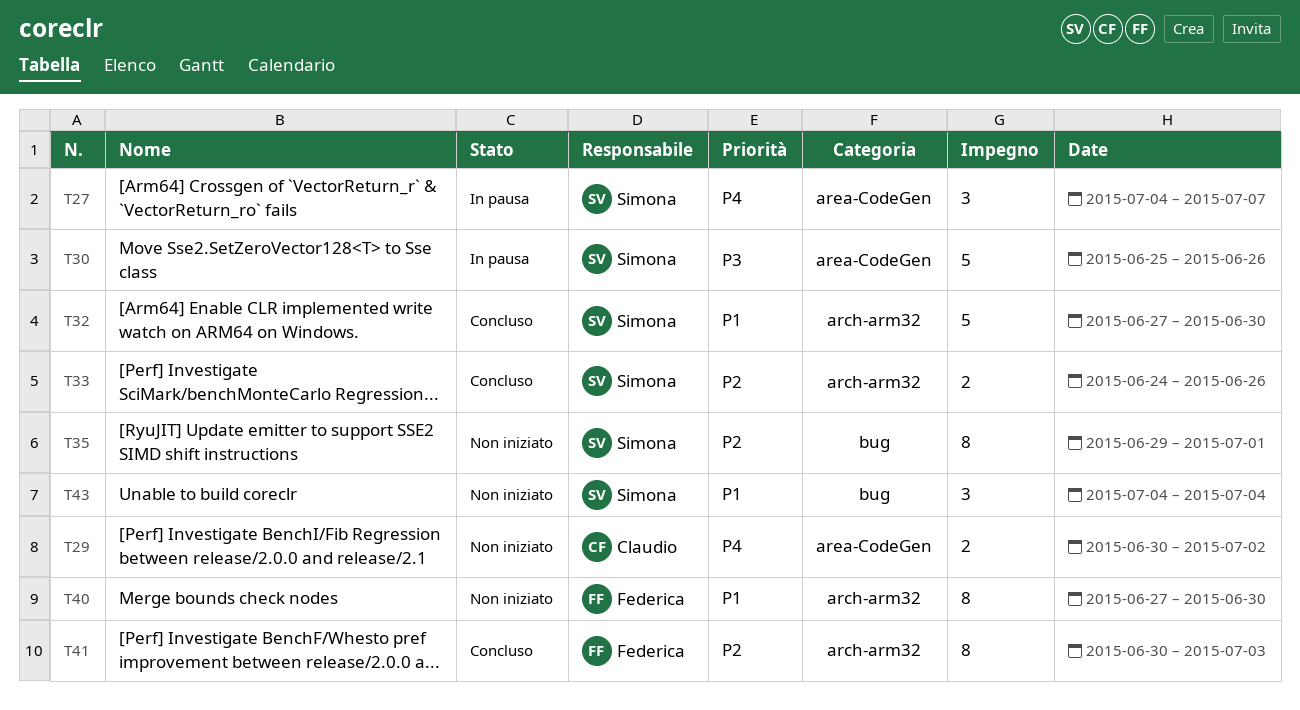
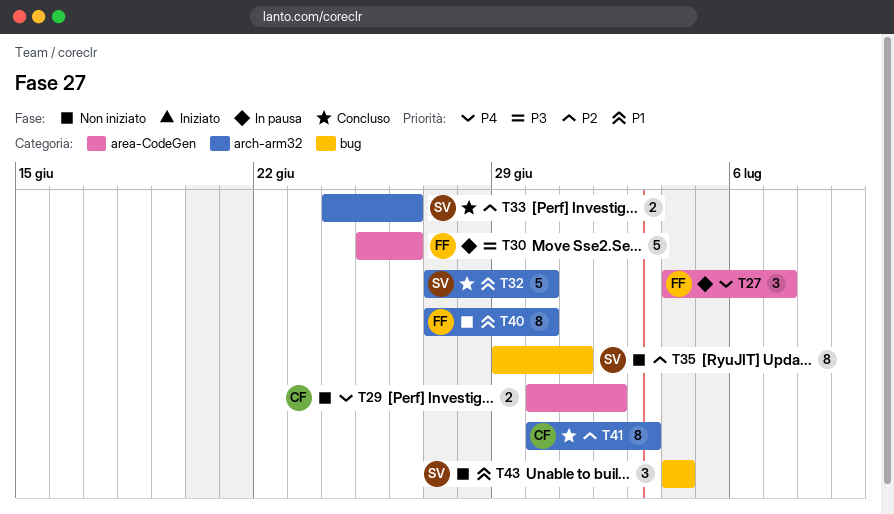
T27, owner: Simona -> Federica
T30, owner: Simona -> Federica
T41, owner: Federica -> Claudio

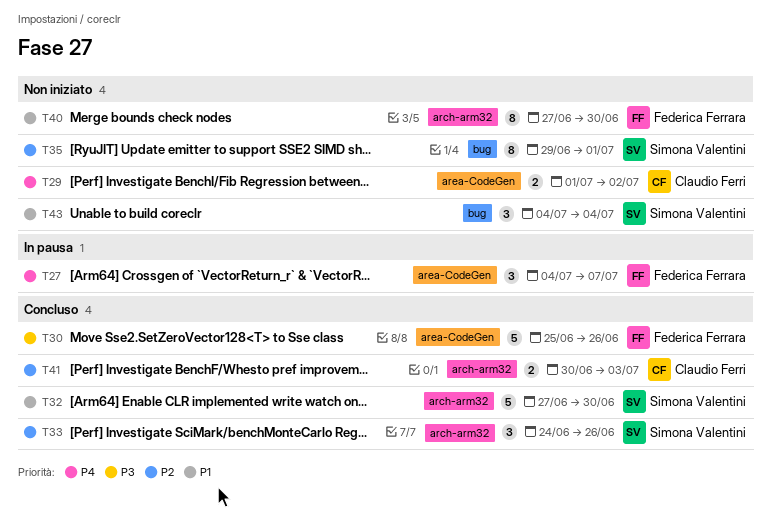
T29, start: Jun 30 -> Jul 1
T30, status: In pausa -> Concluso
T33, estimate: 2 -> 3
T41, estimate: 8 -> 2

